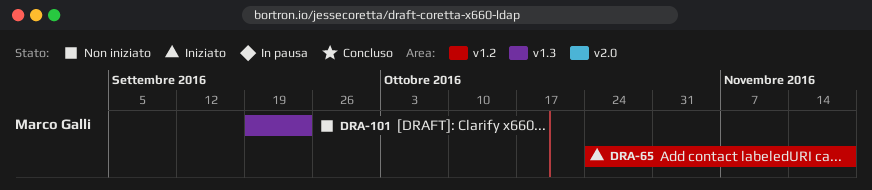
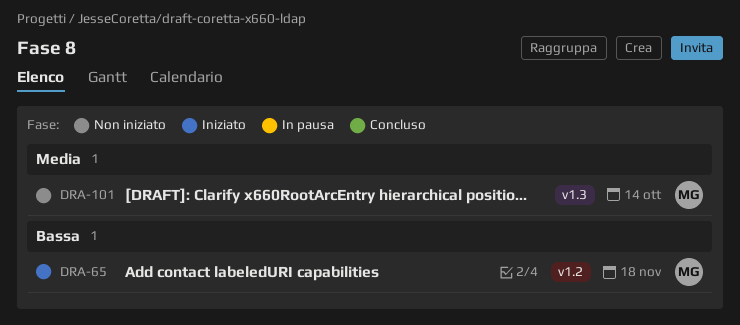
DRA-101, due: Sep 23 -> Oct 14

